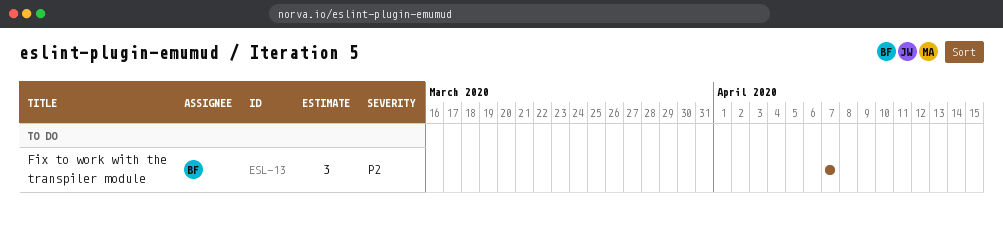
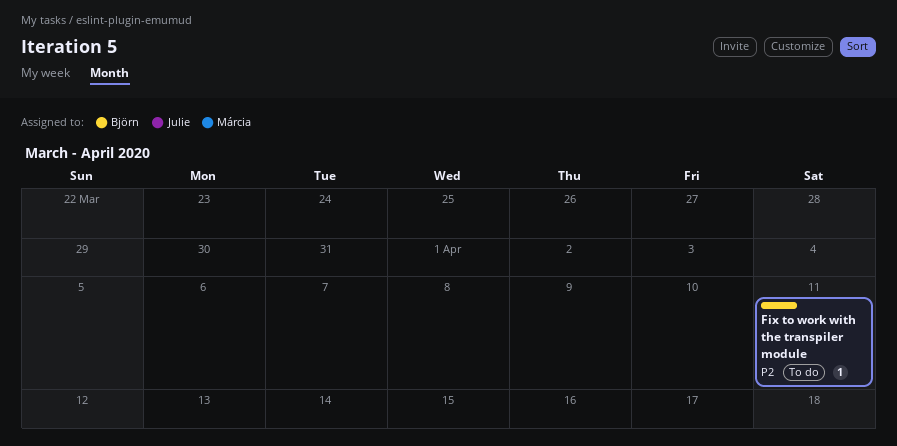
Fix to work with the transpiler module, estimate: 3 -> 1
Fix to work with the transpiler module, due: Apr 7 -> Apr 11

